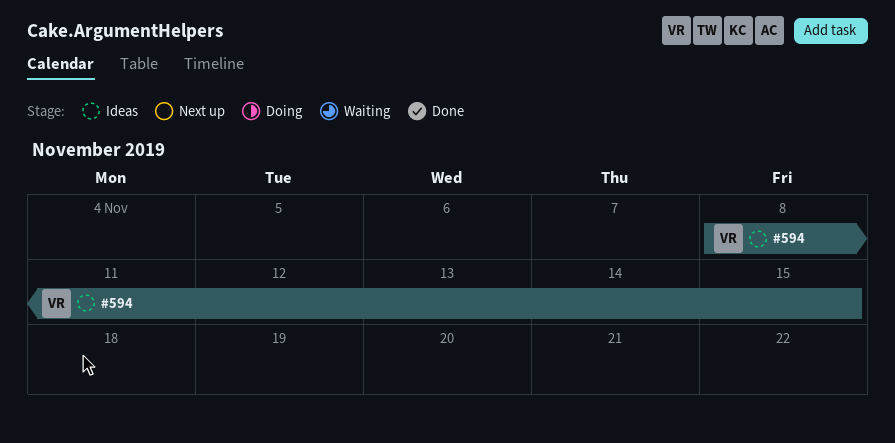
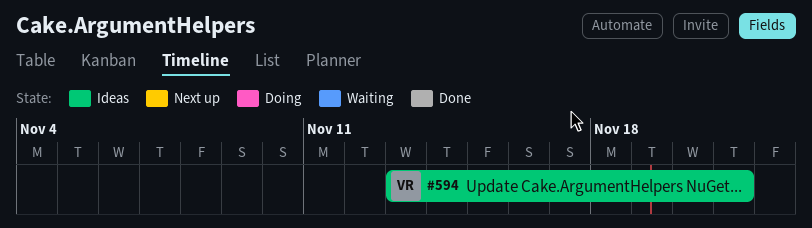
#594, start: Nov 8 -> Nov 13
#594, due: Nov 15 -> Nov 21

